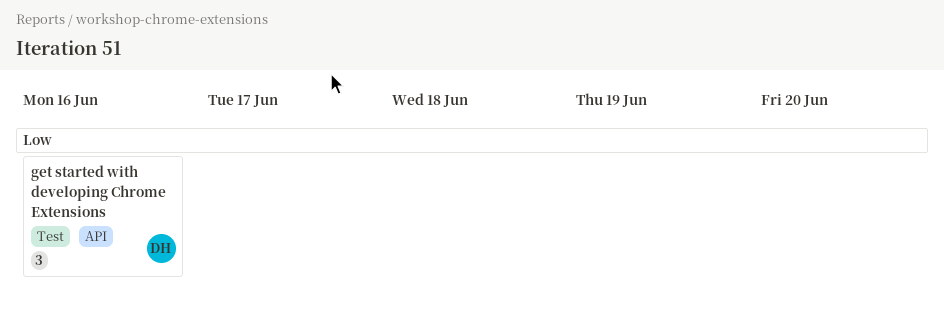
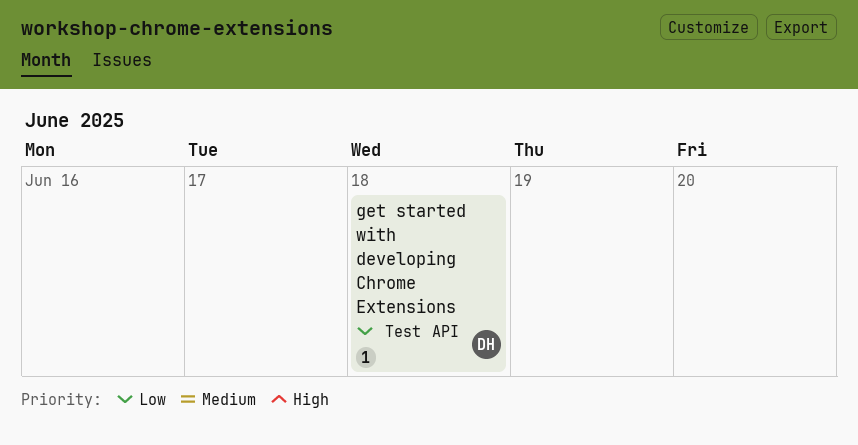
get started with developing Chrome Extensions, estimate: 3 -> 1
get started with developing Chrome Extensions, due: Jun 16 -> Jun 18

